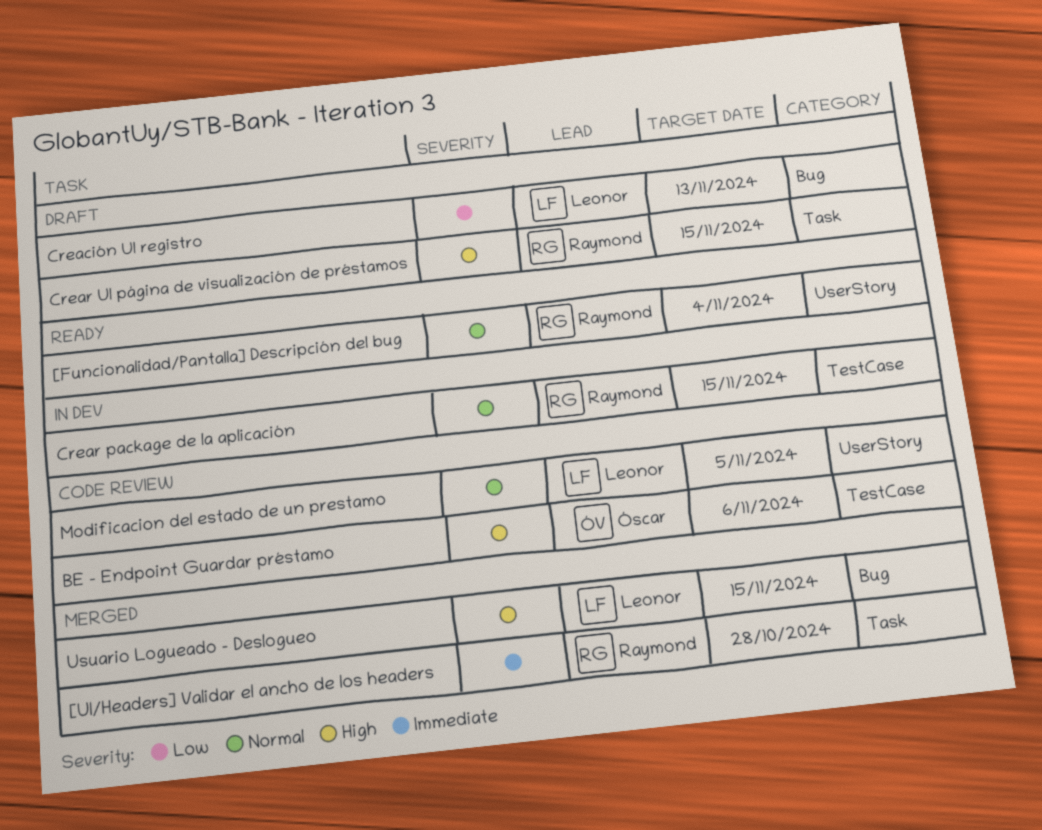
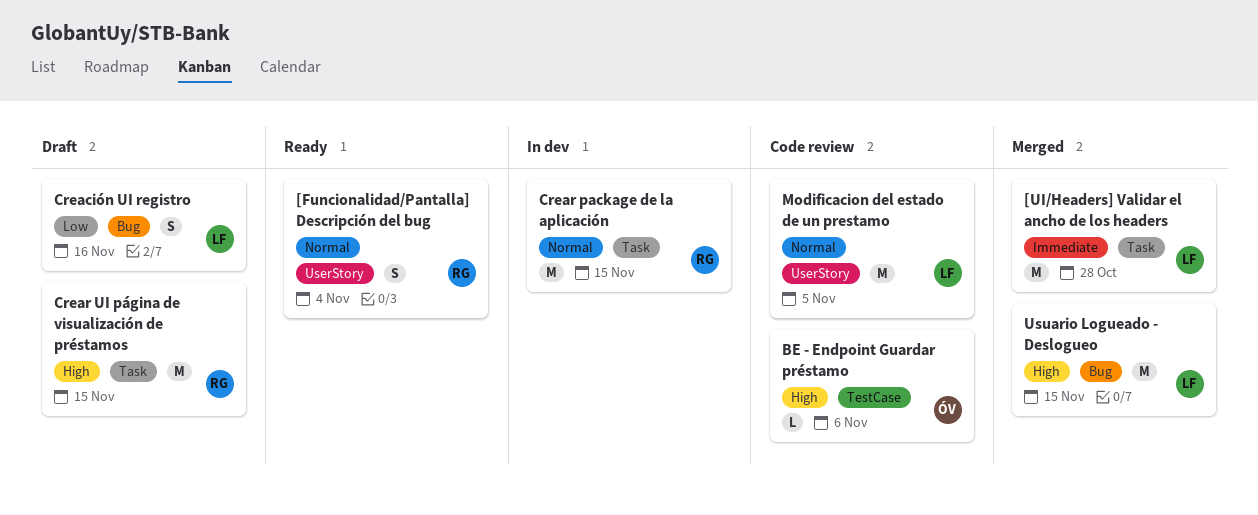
[UI/Headers] Validar el ancho de los headers, owner: Raymond -> Leonor
Creación UI registro, due: Nov 13 -> Nov 16
Crear package de la aplicación, label: TestCase -> Task

